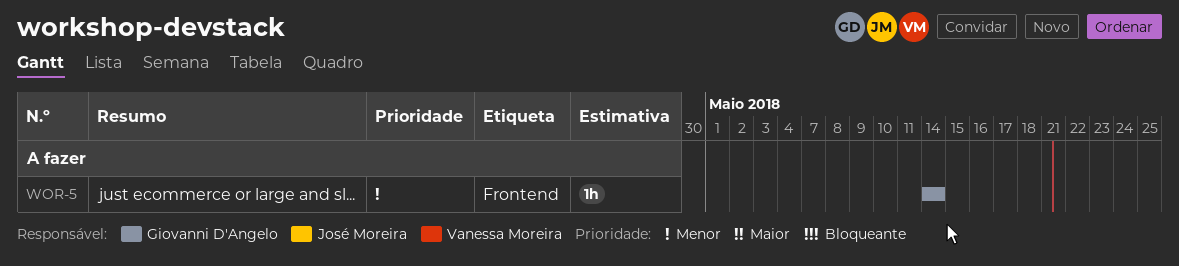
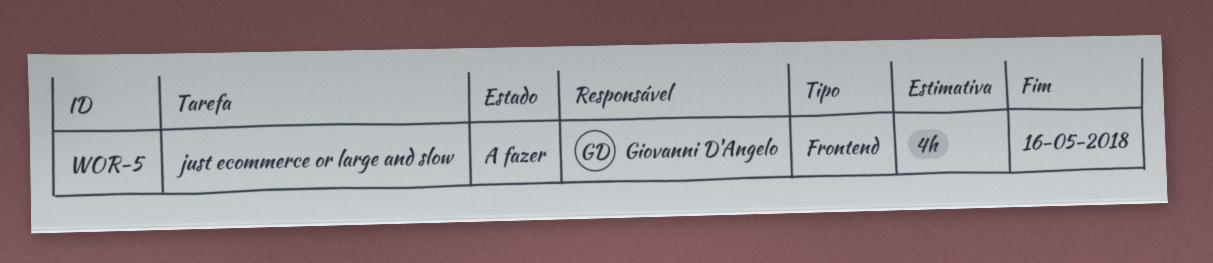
WOR-5, estimate: 1h -> 4h
WOR-5, due: May 14 -> May 16

